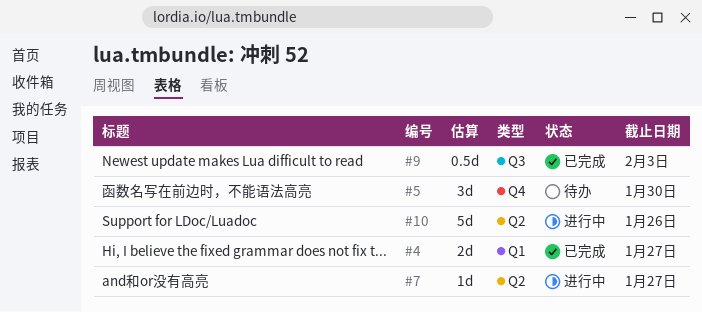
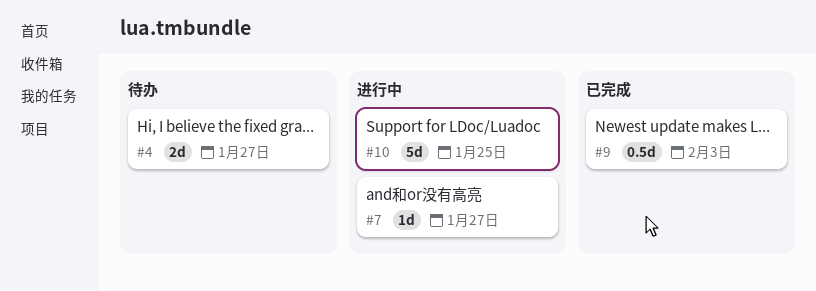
#4, status: 已完成 -> 待办
#5: present -> none
#10, due: Jan 26 -> Jan 25

